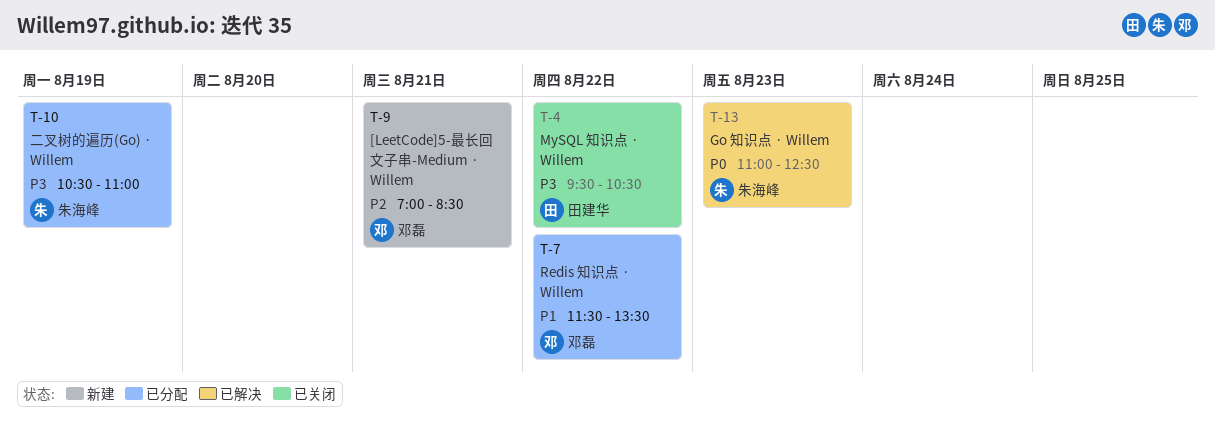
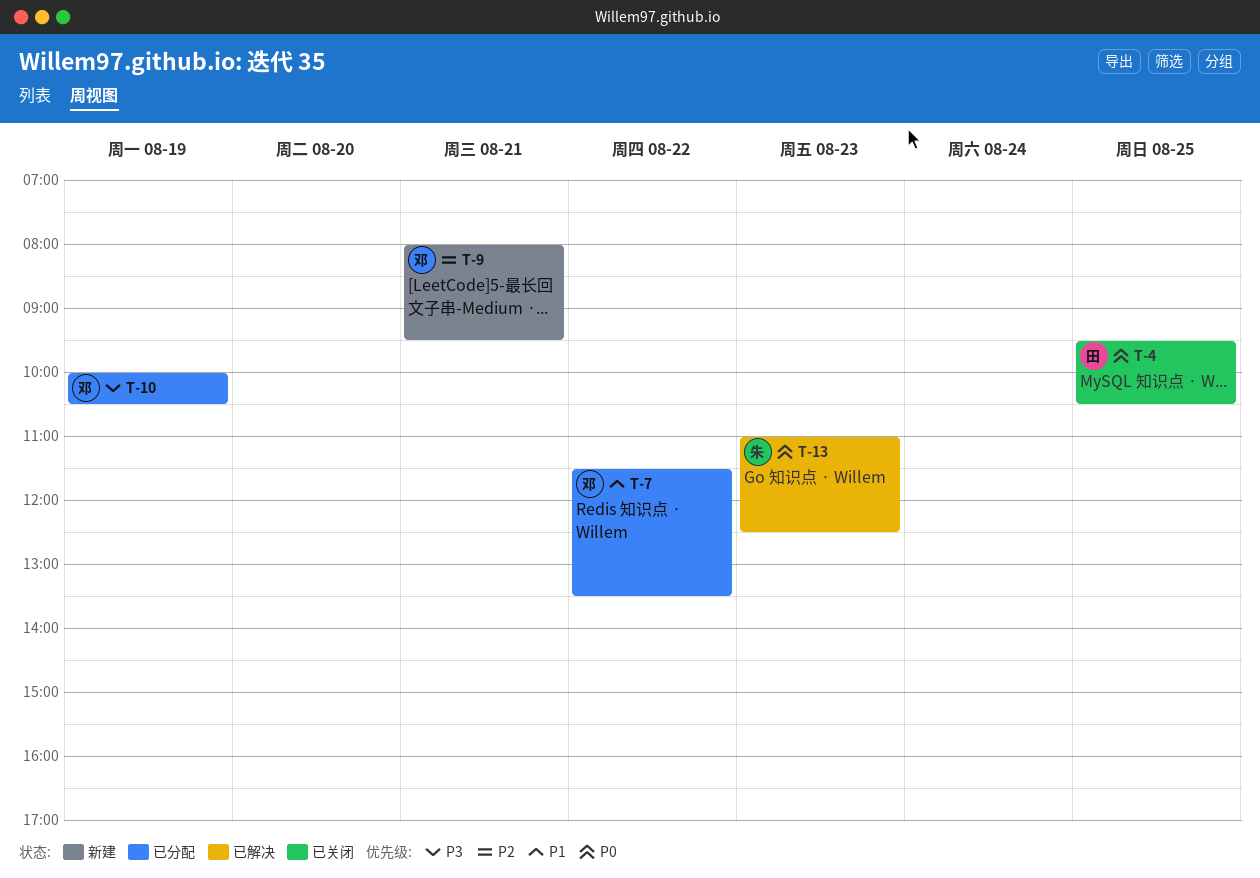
T-4, priority: P3 -> P0
T-4, day: Aug 22 -> Aug 25
T-9, begins: 07:00 -> 08:00
T-9, ends: 08:30 -> 09:30
T-10, owner: 朱海峰 -> 邓磊
T-10, begins: 10:30 -> 10:00
T-10, ends: 11:00 -> 10:30

